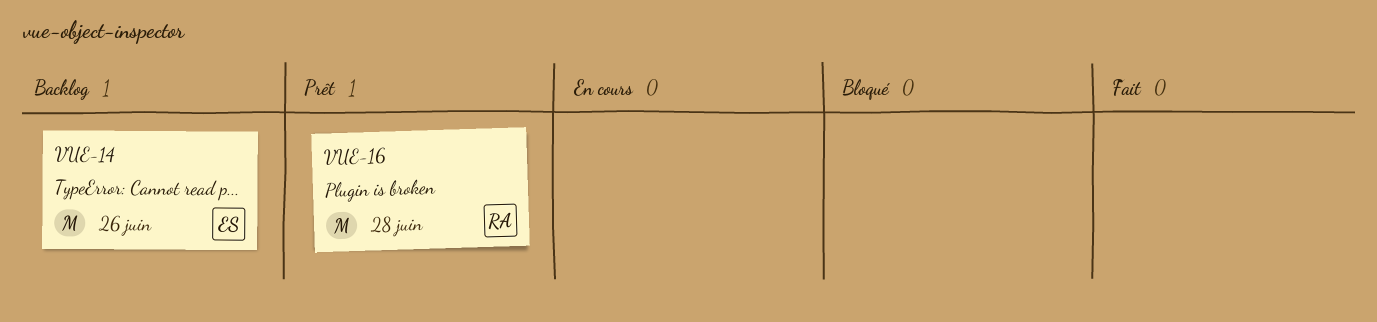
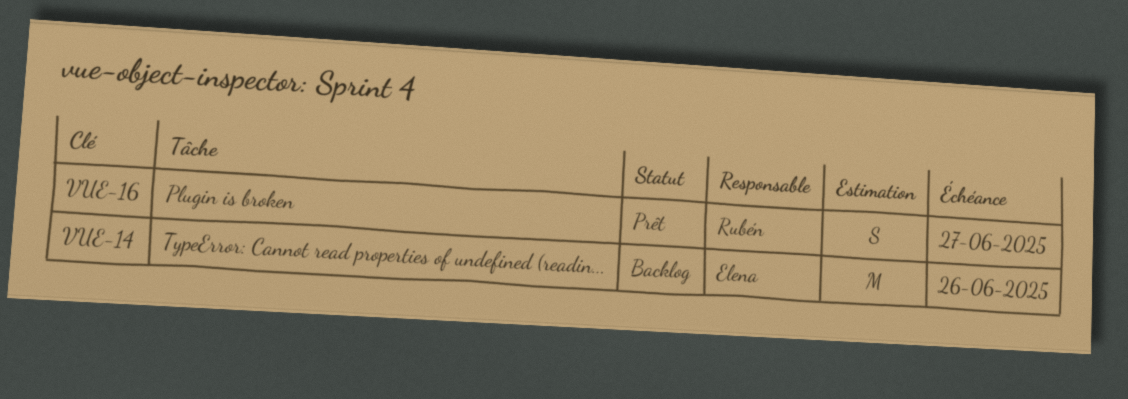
VUE-16, estimate: M -> S
VUE-16, due: Jun 28 -> Jun 27

